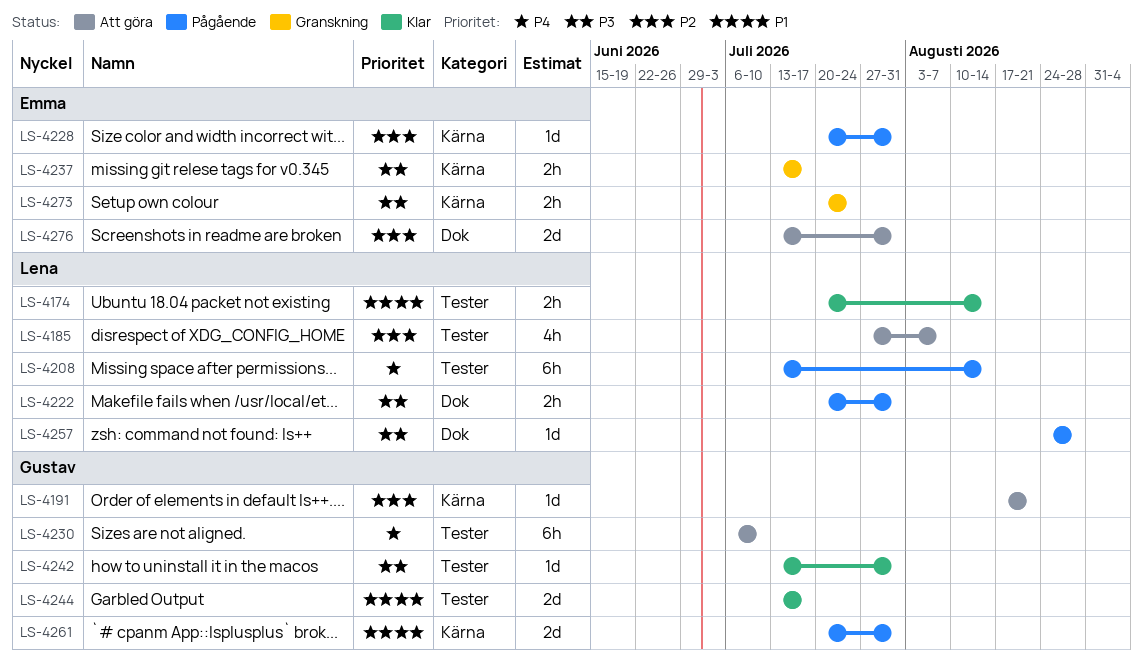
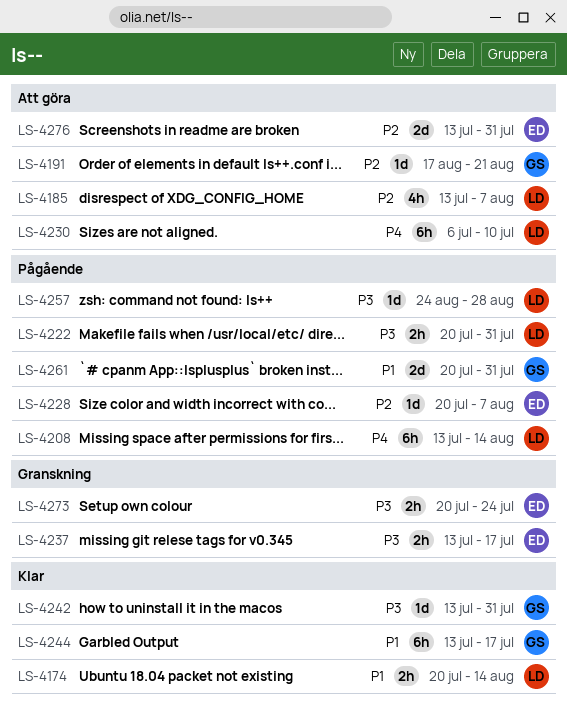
LS-4185, start: Jul 27 -> Jul 13
LS-4228, due: Jul 31 -> Aug 7
LS-4230, owner: Gustav -> Lena
LS-4244, estimate: 2d -> 6h

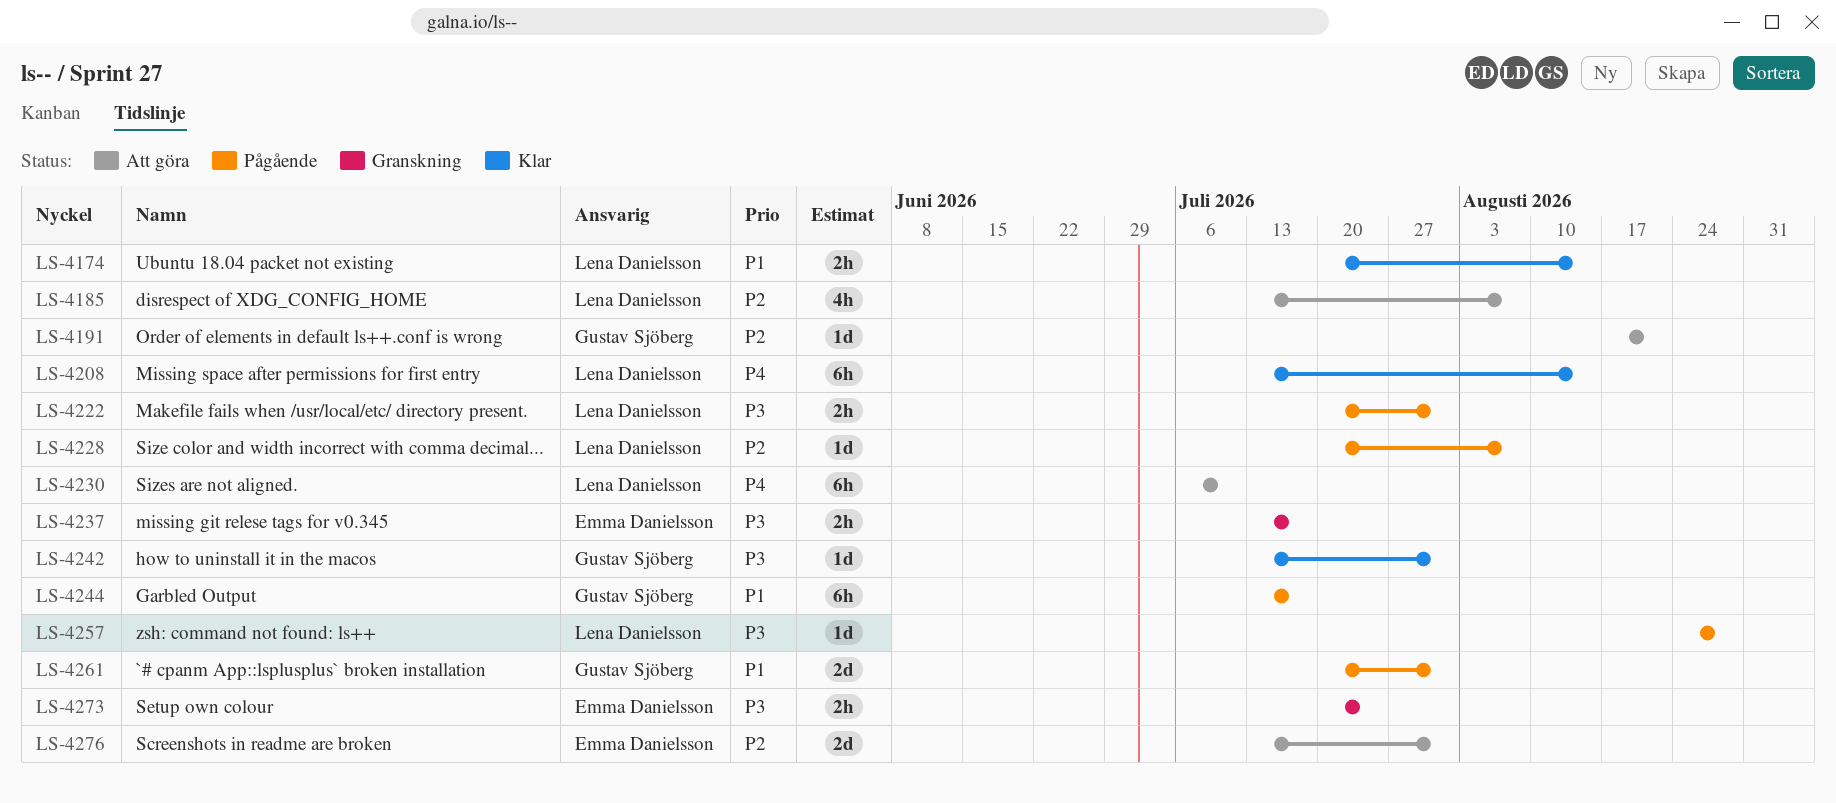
LS-4208, status: Pågående -> Klar
LS-4228, owner: Emma Danielsson -> Lena Danielsson
LS-4244, status: Klar -> Pågående

